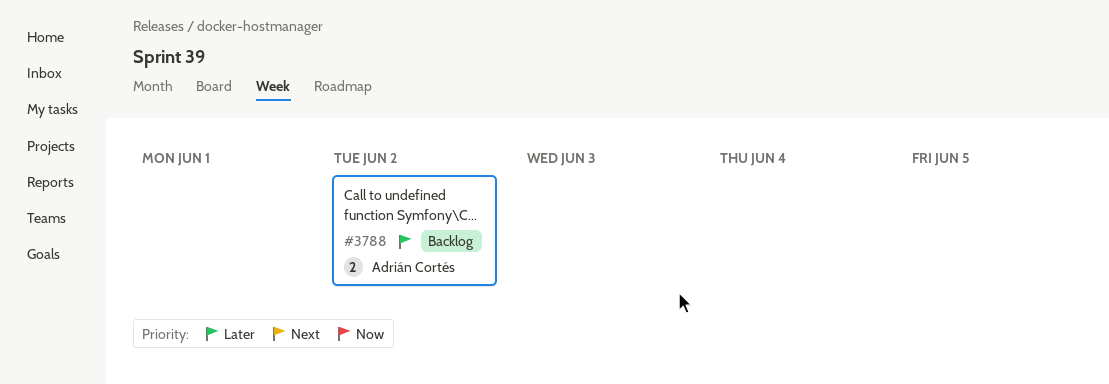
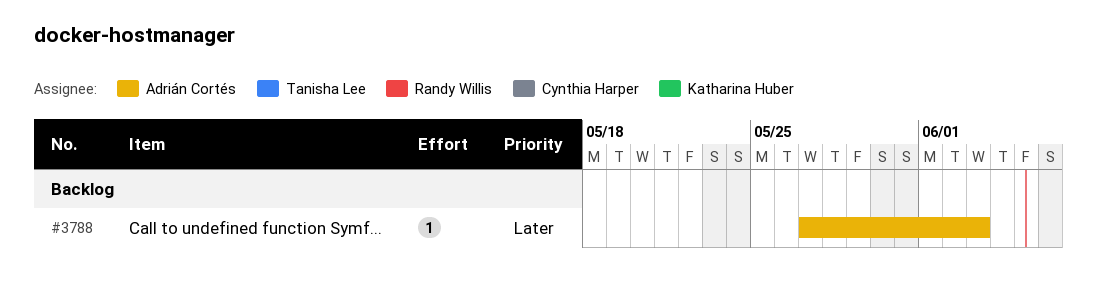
#3788, estimate: 2 -> 1
#3788, due: Jun 2 -> Jun 3

